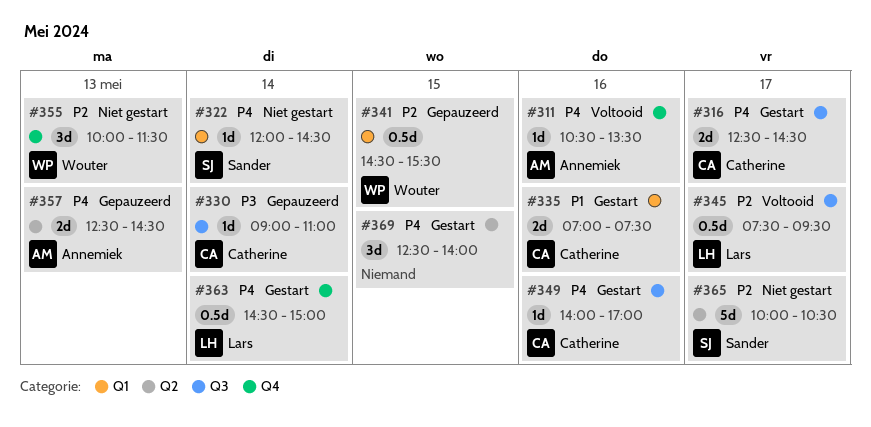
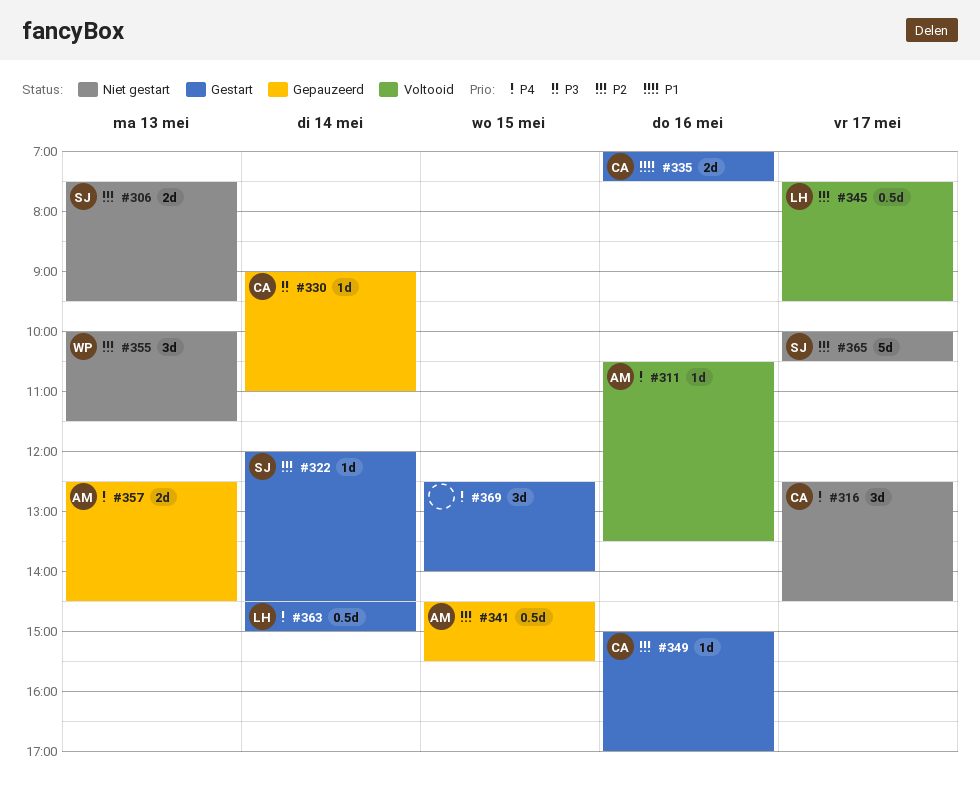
#306: none -> present
#316, status: Gestart -> Niet gestart
#316, estimate: 2d -> 3d
#322, status: Niet gestart -> Gestart
#322, priority: P4 -> P2
#341, owner: Wouter -> Annemiek
#349, priority: P4 -> P2
#349, begins: 14:00 -> 15:00

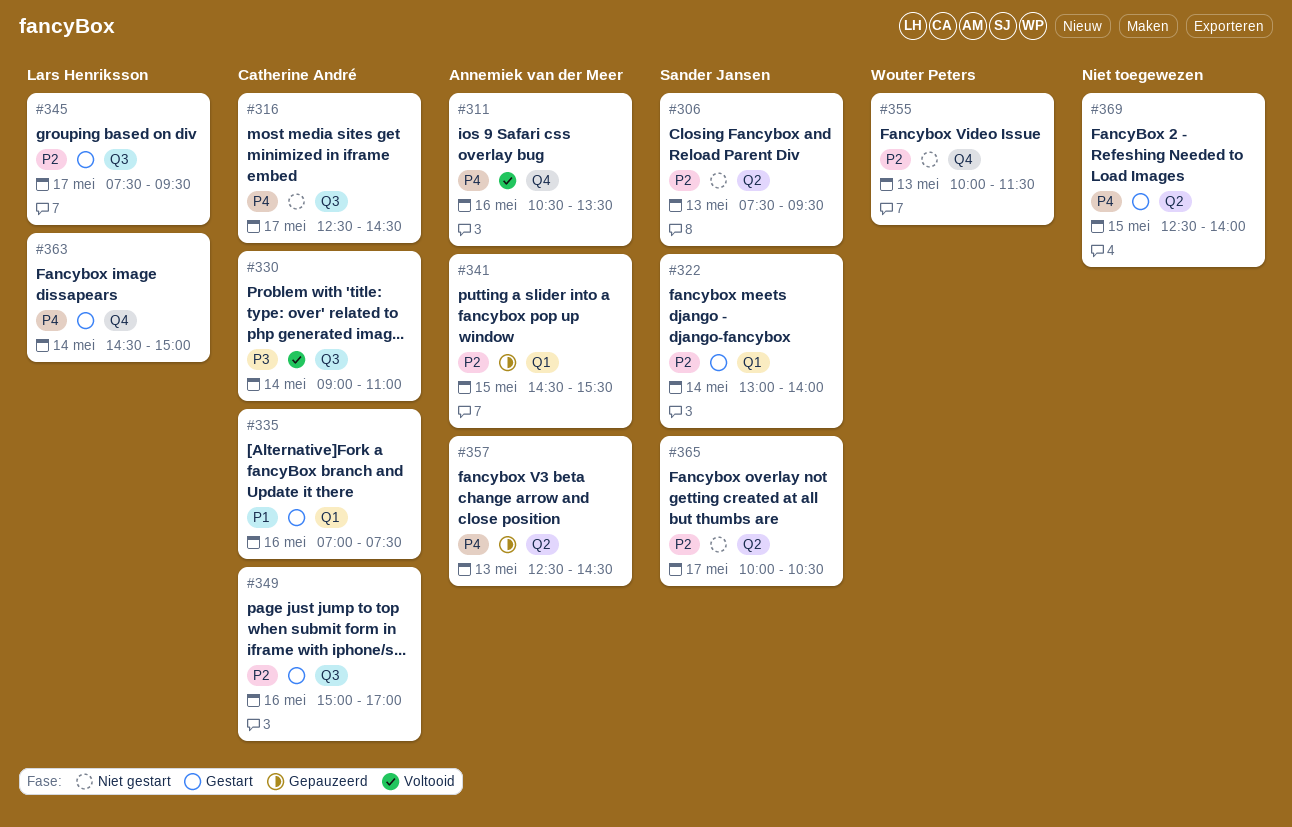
#322, begins: 12:00 -> 13:00
#322, ends: 14:30 -> 14:00
#330, status: Gepauzeerd -> Voltooid
#345, status: Voltooid -> Gestart

